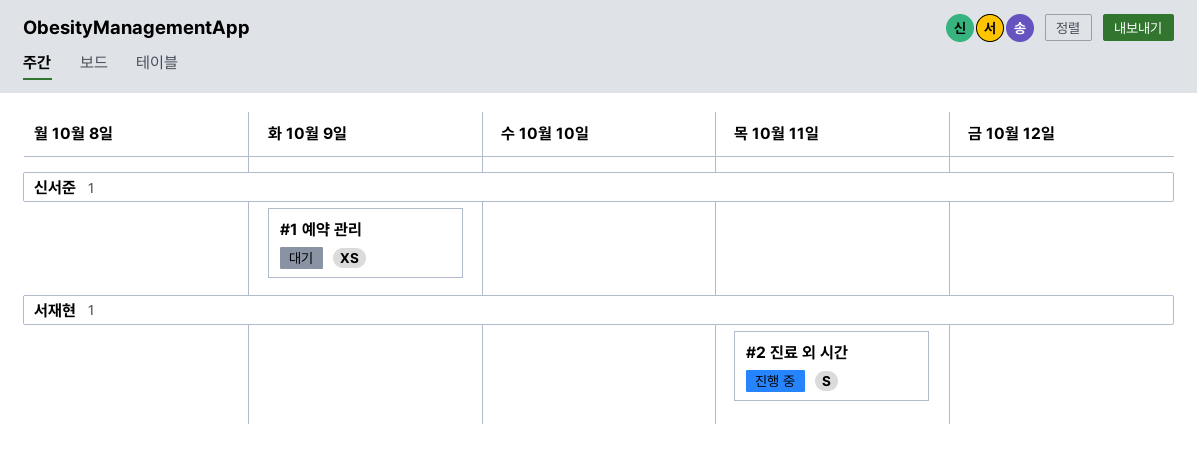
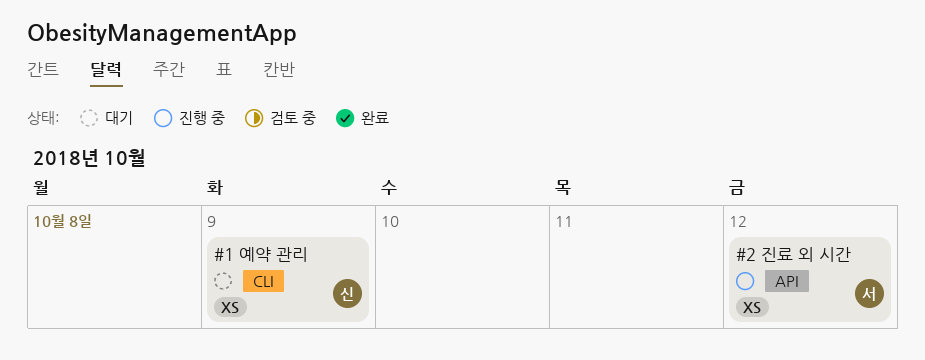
#2 진료 외 시간, estimate: S -> XS
#2 진료 외 시간, due: Oct 11 -> Oct 12

